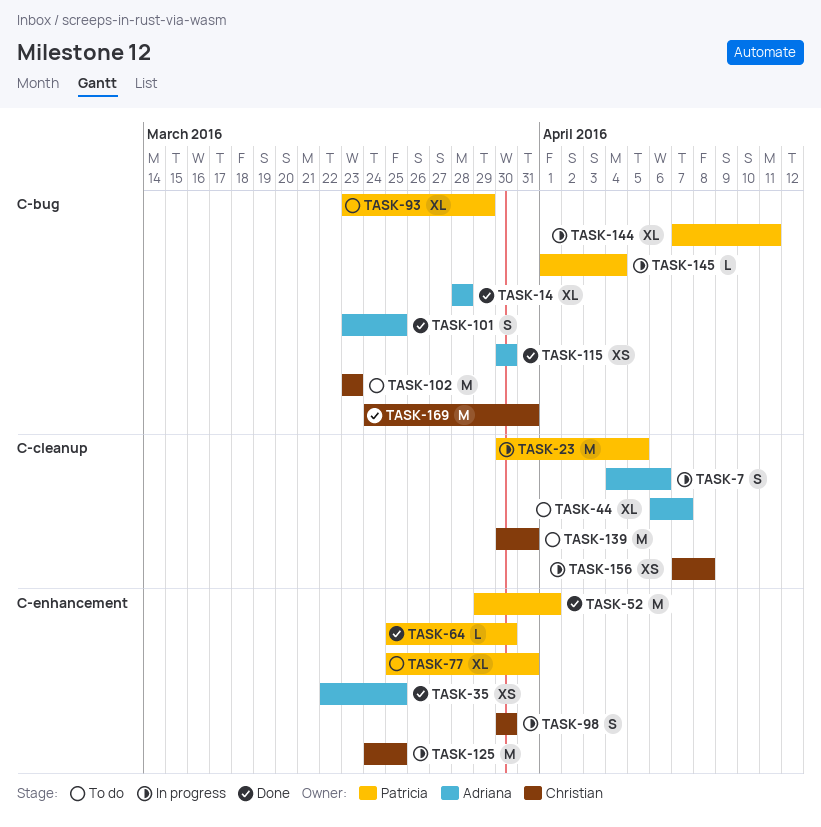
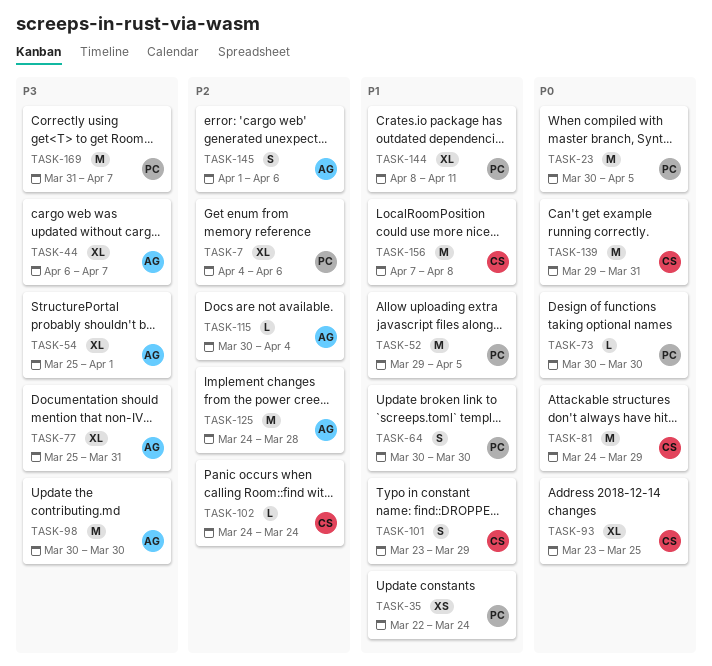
TASK-7, owner: Adriana -> Patricia
TASK-7, estimate: S -> XL
TASK-14: present -> none
TASK-35, owner: Adriana -> Patricia
TASK-35, due: Mar 25 -> Mar 24
TASK-52, due: Apr 1 -> Apr 5
TASK-54: none -> present
TASK-64, estimate: L -> S
TASK-64, start: Mar 25 -> Mar 30
TASK-73: none -> present
TASK-77, owner: Patricia -> Adriana
TASK-81: none -> present
TASK-93, owner: Patricia -> Christian
TASK-93, due: Mar 29 -> Mar 25
TASK-98, owner: Christian -> Adriana
TASK-98, estimate: S -> M
TASK-101, owner: Adriana -> Christian
TASK-101, due: Mar 25 -> Mar 29
TASK-102, estimate: M -> L
TASK-102, start: Mar 23 -> Mar 24
TASK-102, due: Mar 23 -> Mar 24
TASK-115, estimate: XS -> L
TASK-115, due: Mar 30 -> Apr 4
TASK-125, owner: Christian -> Adriana
TASK-125, due: Mar 25 -> Mar 28
TASK-139, start: Mar 30 -> Mar 29
TASK-144, start: Apr 7 -> Apr 8
TASK-145, owner: Patricia -> Adriana
TASK-145, estimate: L -> S
TASK-145, due: Apr 4 -> Apr 6
TASK-156, estimate: XS -> M
TASK-169, owner: Christian -> Patricia
TASK-169, start: Mar 24 -> Mar 31
TASK-169, due: Mar 31 -> Apr 7

